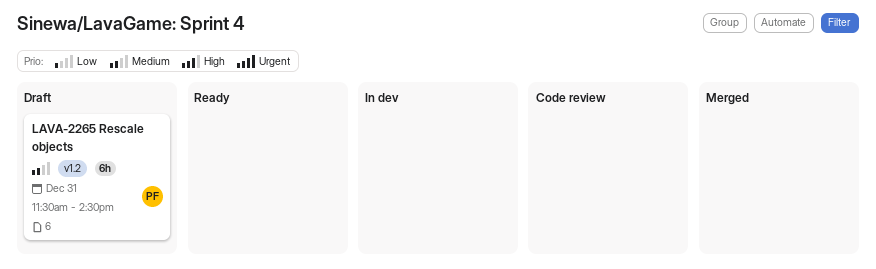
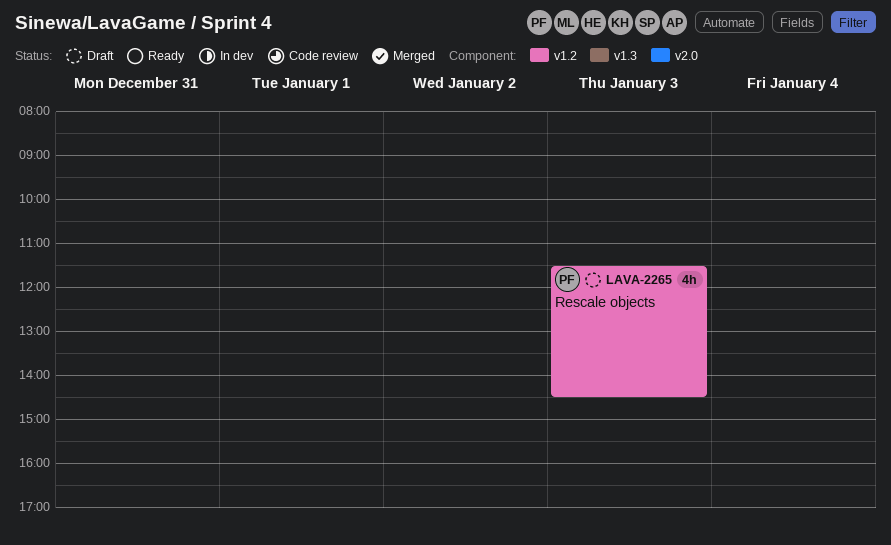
LAVA-2265, estimate: 6h -> 4h
LAVA-2265, day: Dec 31 -> Jan 3

